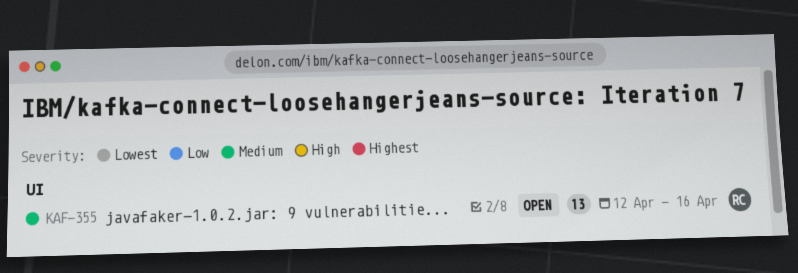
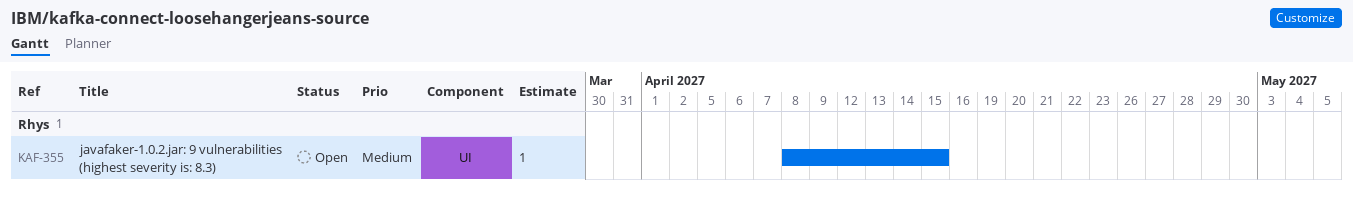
KAF-355, estimate: 13 -> 1
KAF-355, start: Apr 12 -> Apr 8
KAF-355, due: Apr 16 -> Apr 15

